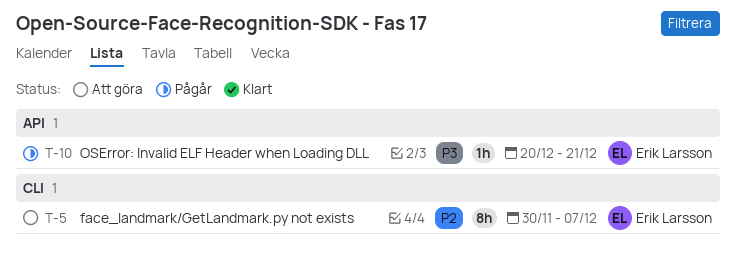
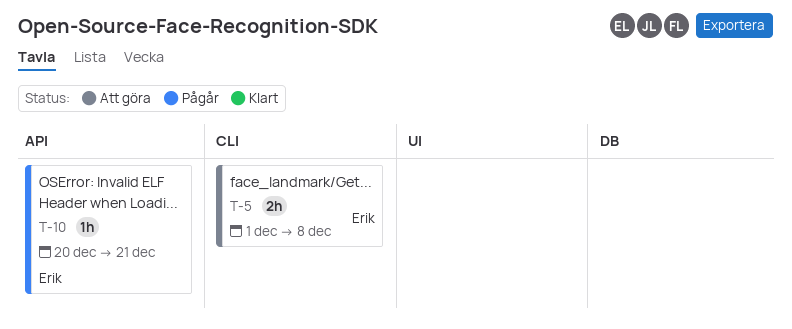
T-5, estimate: 8h -> 2h
T-5, start: Nov 30 -> Dec 1
T-5, due: Dec 7 -> Dec 8

